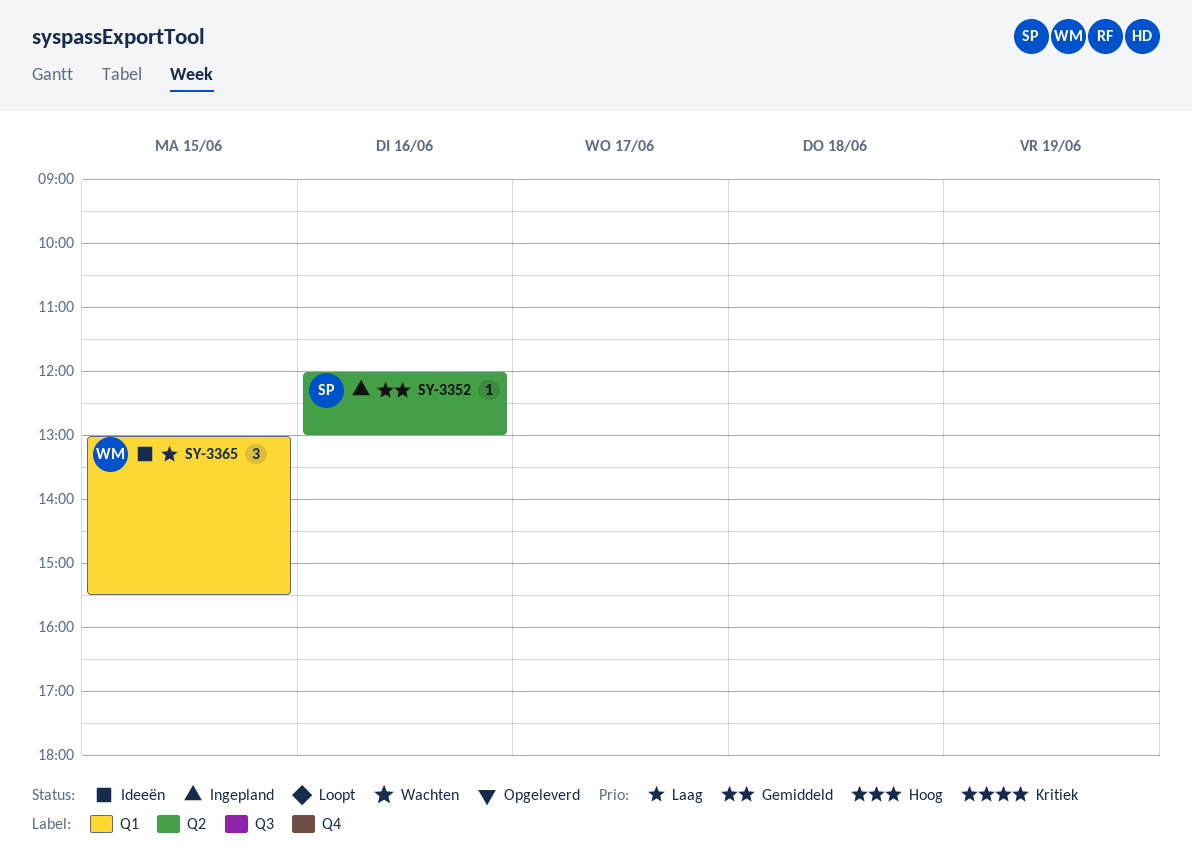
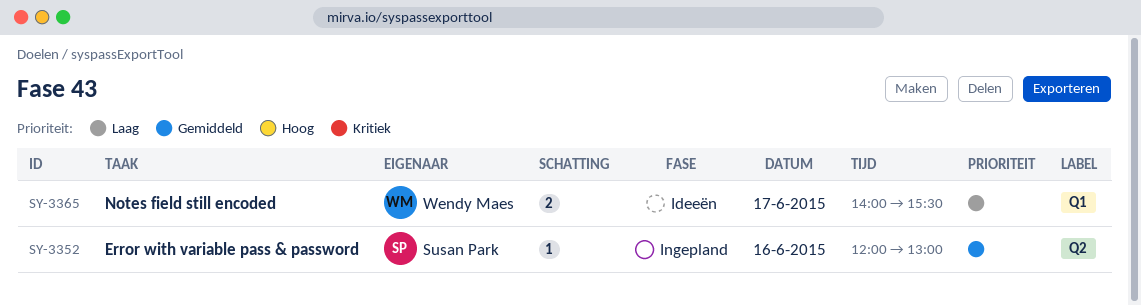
SY-3365, estimate: 3 -> 2
SY-3365, day: Jun 15 -> Jun 17
SY-3365, begins: 13:00 -> 14:00

